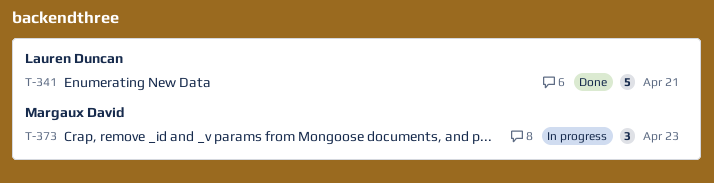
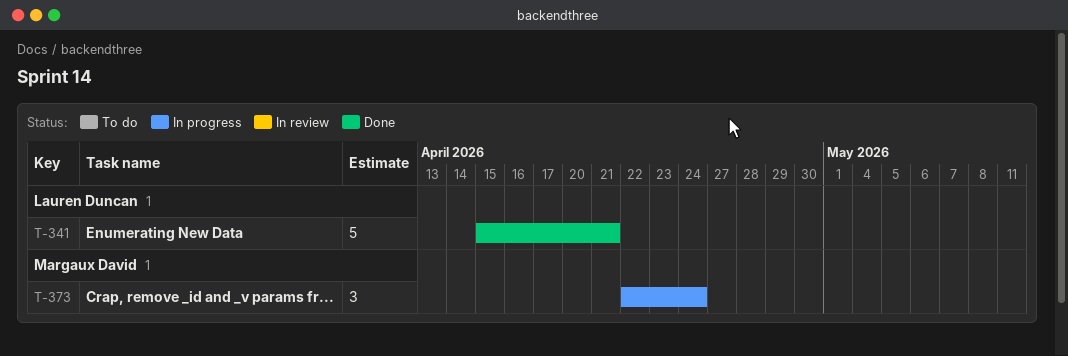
T-373, due: Apr 23 -> Apr 24

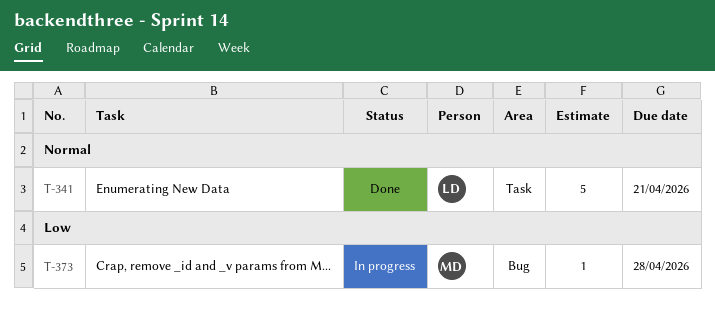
T-373, estimate: 3 -> 1
T-373, due: Apr 24 -> Apr 28

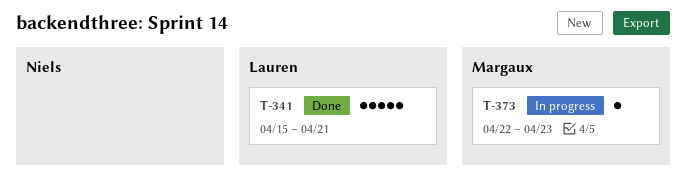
T-373, due: Apr 28 -> Apr 23

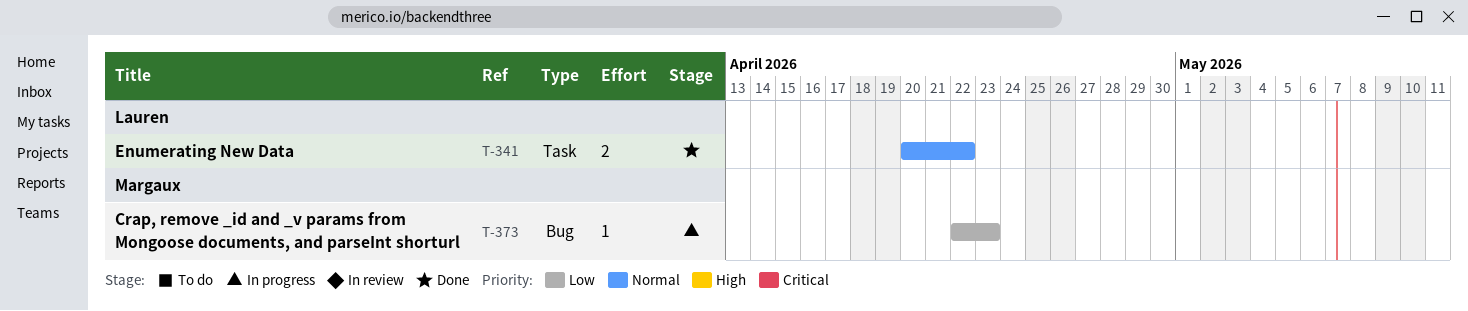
T-341, estimate: 5 -> 2
T-341, start: Apr 15 -> Apr 20
T-341, due: Apr 21 -> Apr 22

